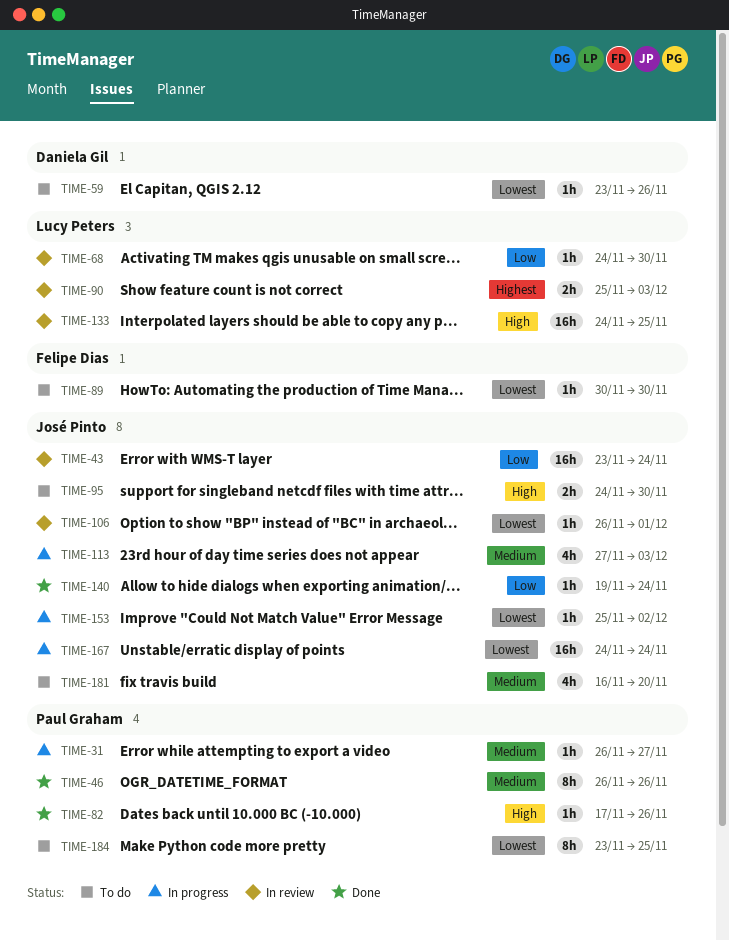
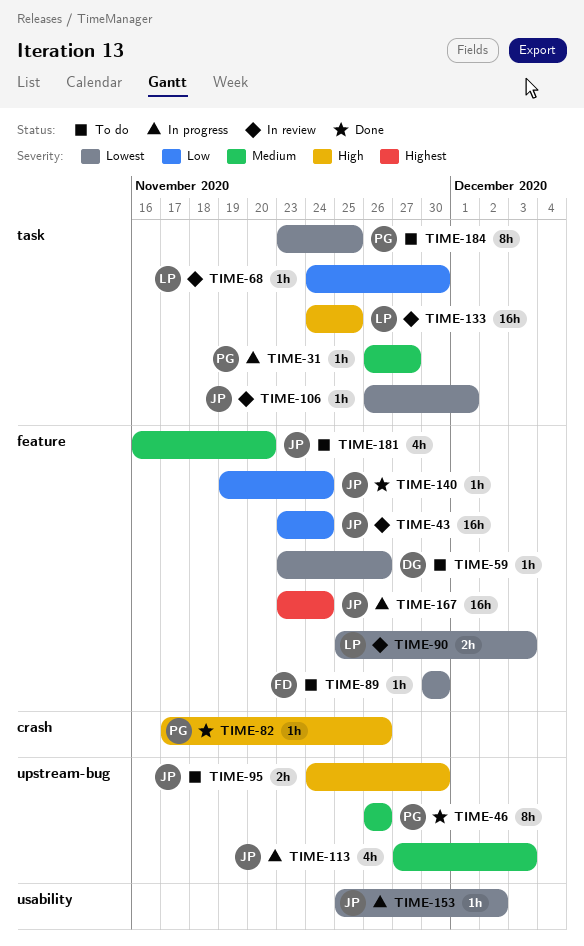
TIME-90, priority: Highest -> Lowest
TIME-167, priority: Lowest -> Highest
TIME-167, start: Nov 24 -> Nov 23

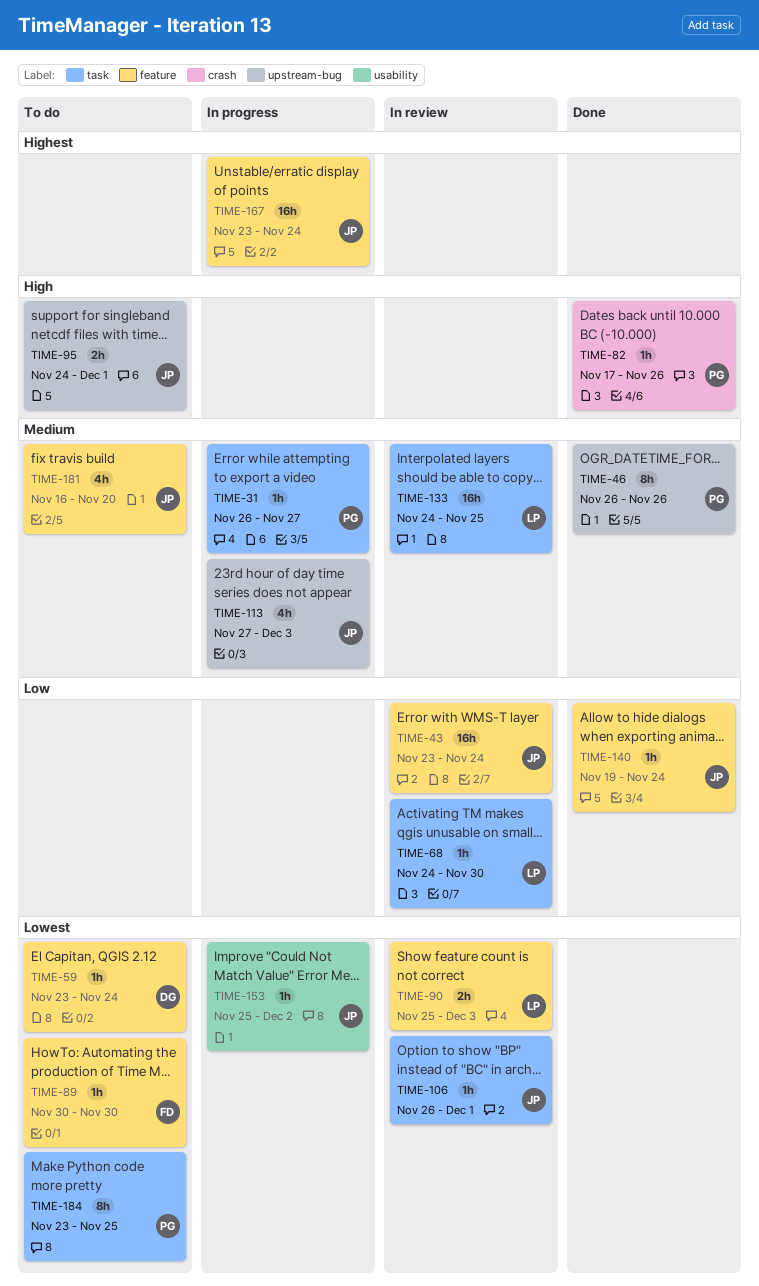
TIME-59, due: Nov 26 -> Nov 24
TIME-95, due: Nov 30 -> Dec 1
TIME-133, priority: High -> Medium

